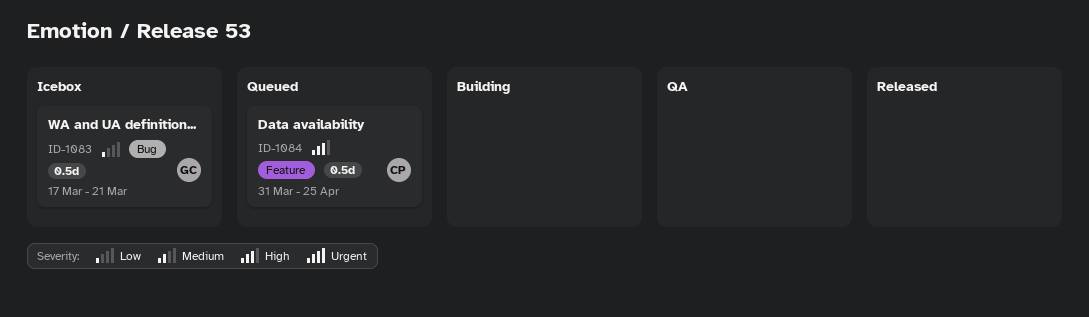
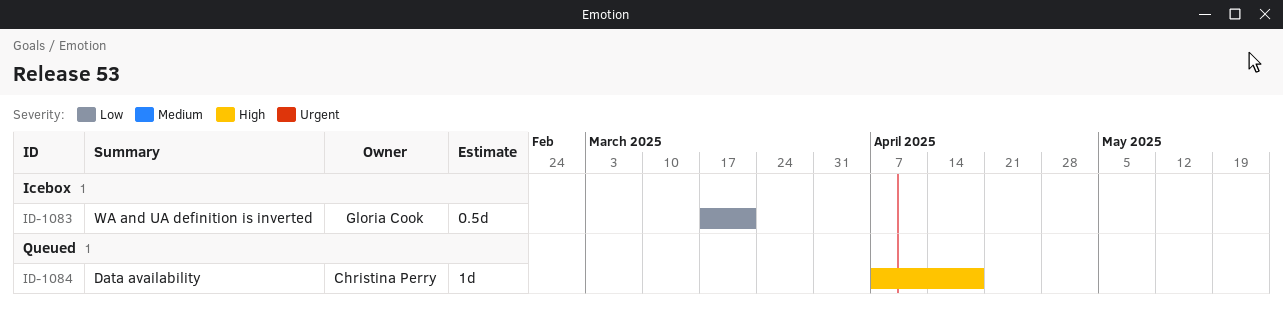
ID-1084, estimate: 0.5d -> 1d
ID-1084, start: Mar 31 -> Apr 7
ID-1084, due: Apr 25 -> Apr 18

